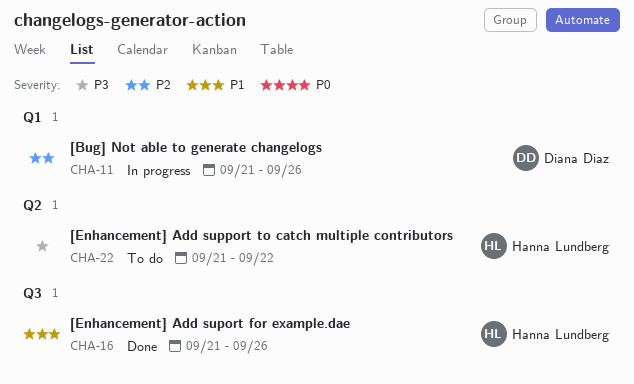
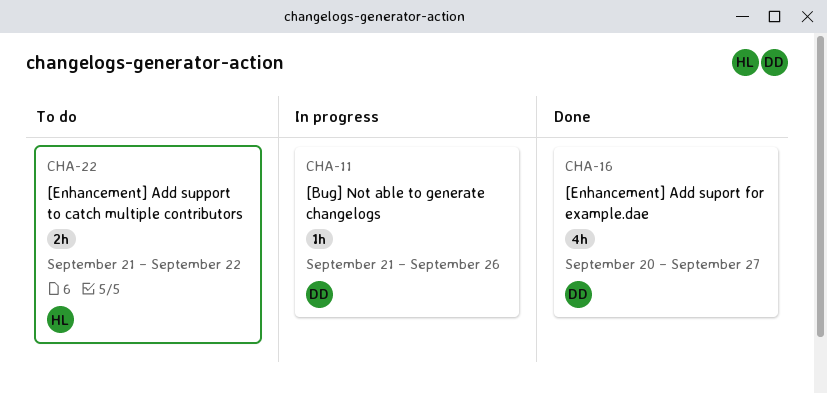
CHA-16, owner: Hanna Lundberg -> Diana Diaz
CHA-16, start: Sep 21 -> Sep 20
CHA-16, due: Sep 26 -> Sep 27

